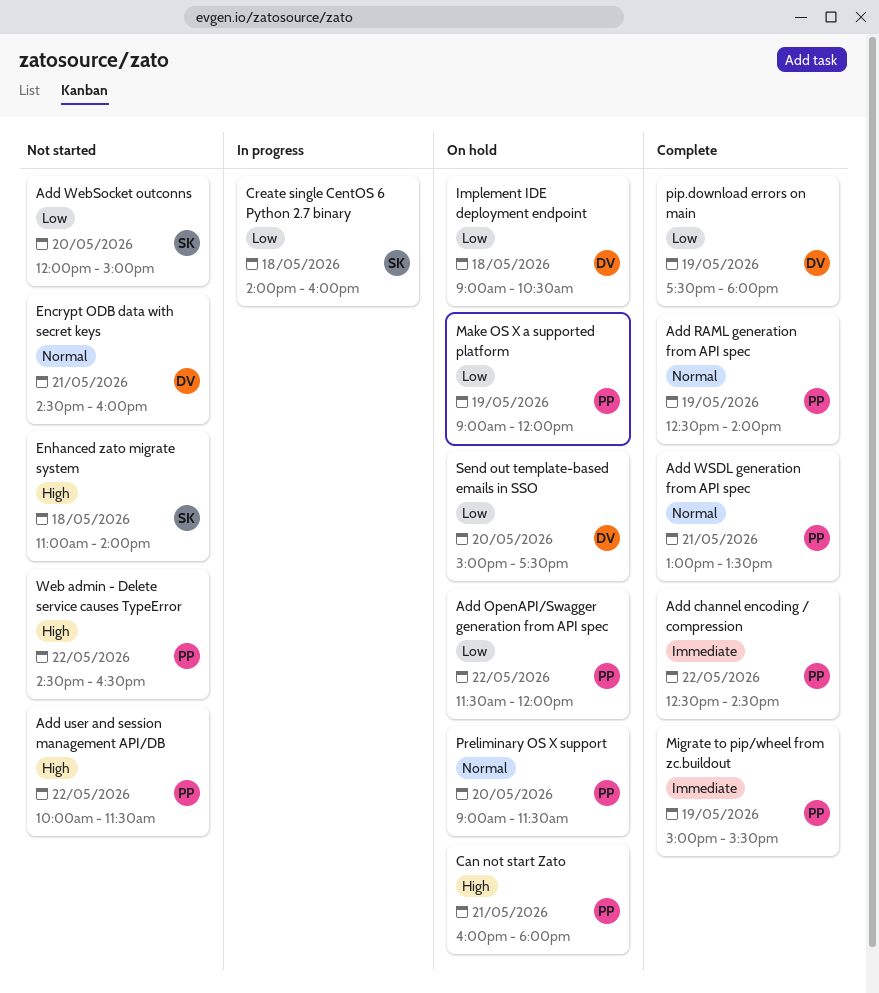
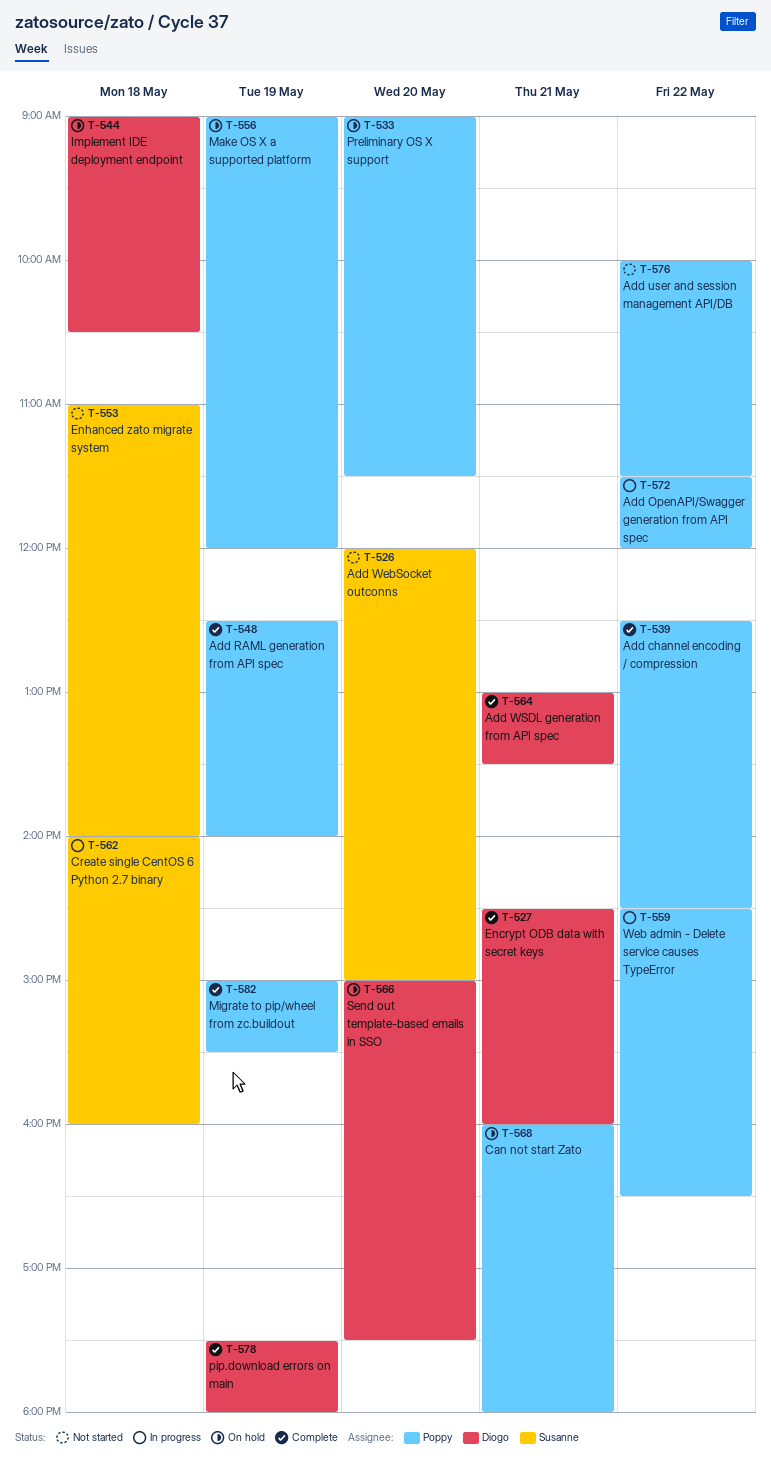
Add OpenAPI/Swagger generation from API spec, status: On hold -> In progress
Add WSDL generation from API spec, owner: Poppy -> Diogo
Encrypt ODB data with secret keys, status: Not started -> Complete
Web admin - Delete service causes TypeError, status: Not started -> In progress

